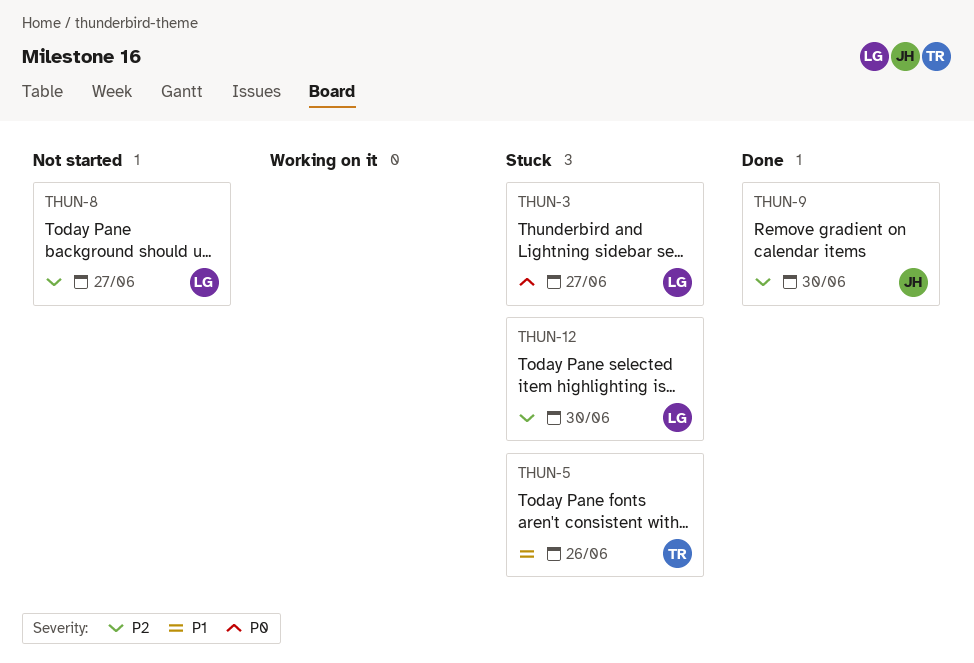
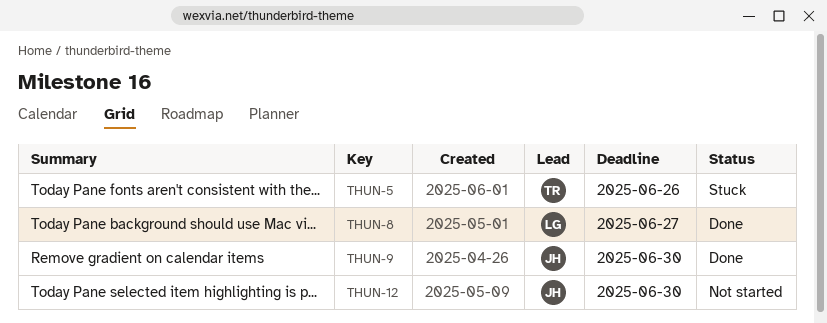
THUN-3: present -> none
THUN-8, status: Not started -> Done
THUN-12, status: Stuck -> Not started
THUN-12, owner: LG -> JH

